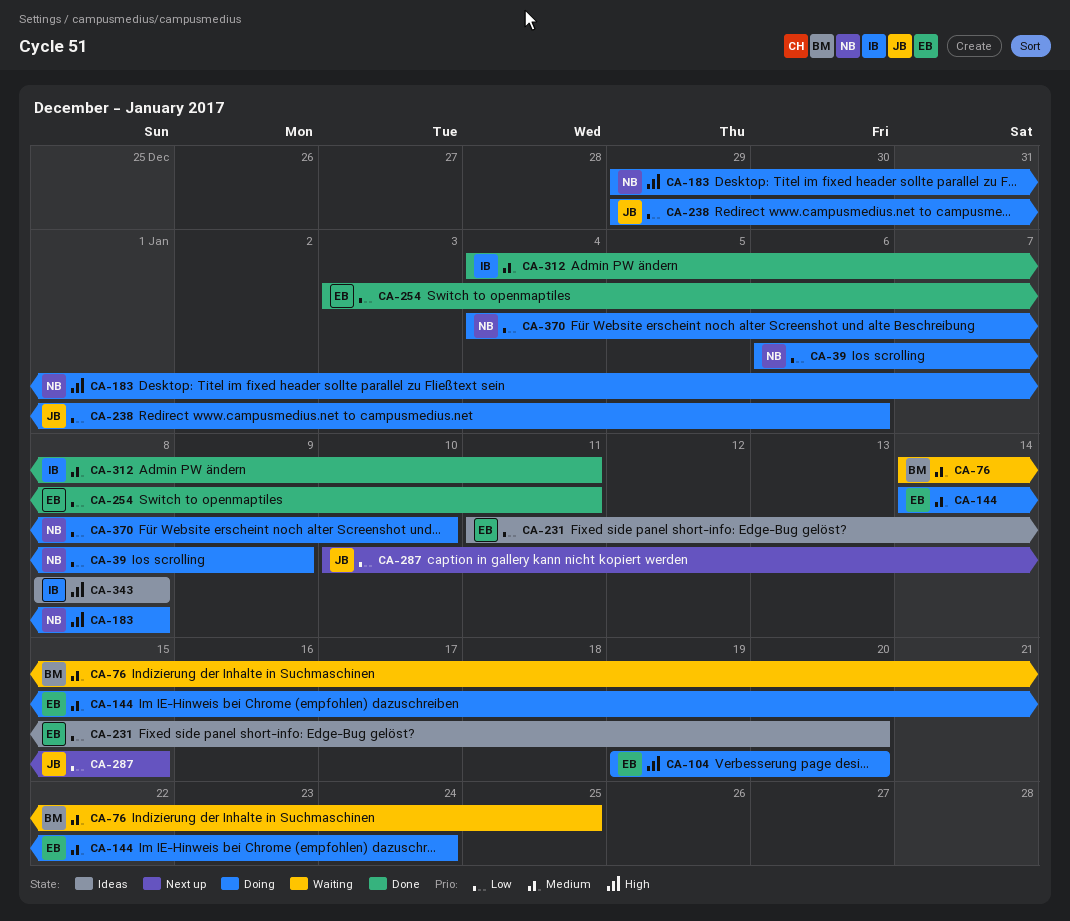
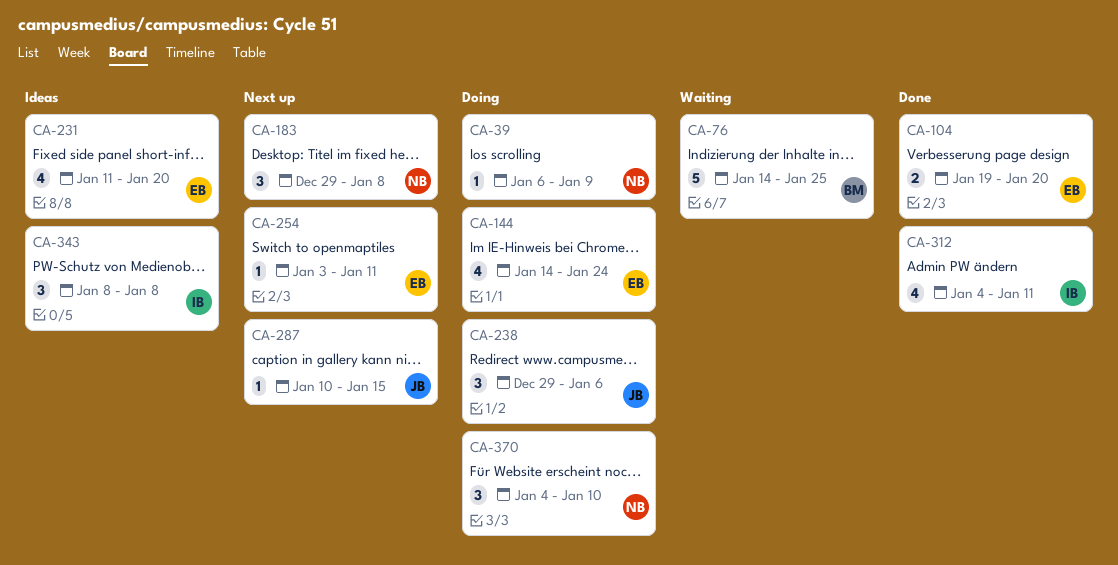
CA-104, status: Doing -> Done
CA-183, status: Doing -> Next up
CA-254, status: Done -> Next up

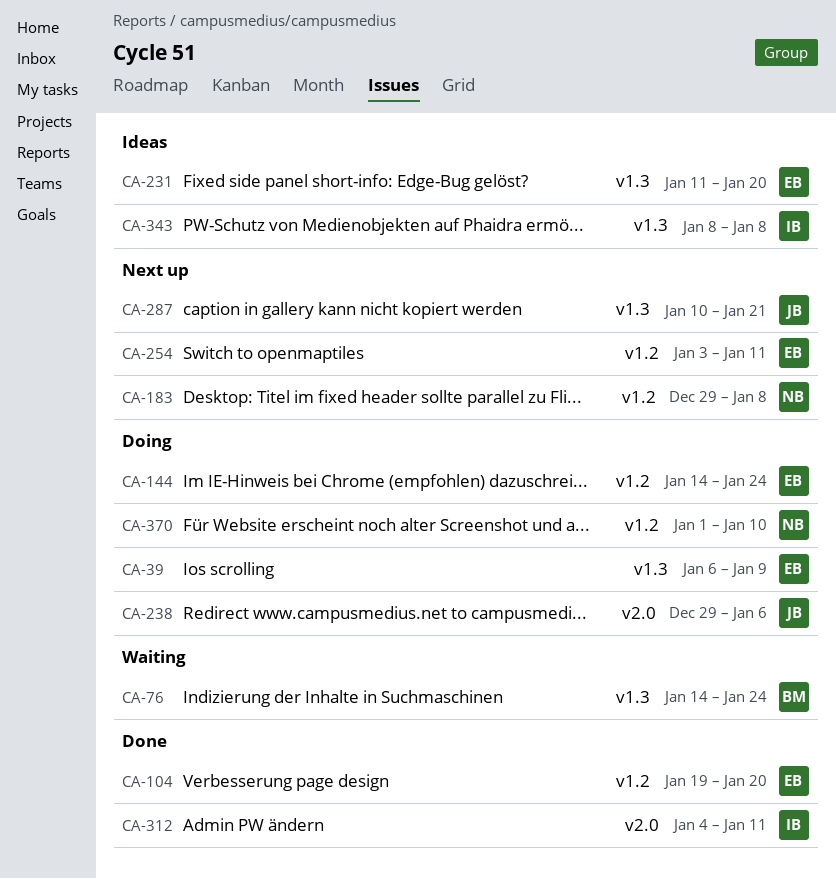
CA-39, owner: NB -> EB
CA-76, due: Jan 25 -> Jan 24
CA-287, due: Jan 15 -> Jan 21
CA-370, start: Jan 4 -> Jan 1

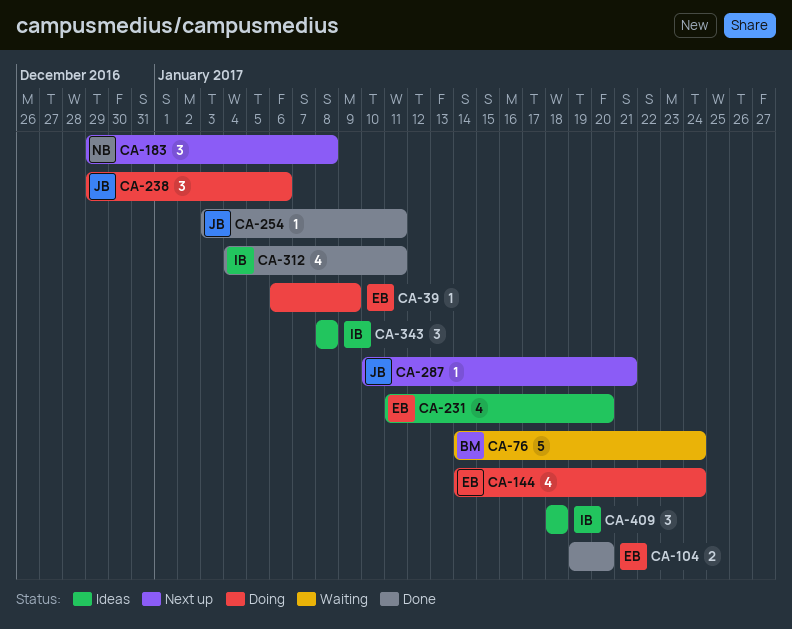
CA-254, status: Next up -> Done
CA-254, owner: EB -> JB
CA-370: present -> none
CA-409: none -> present

